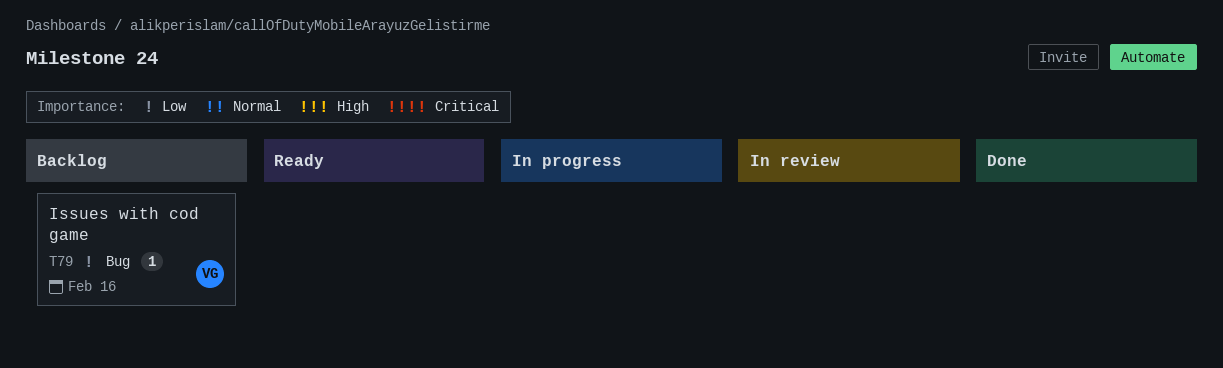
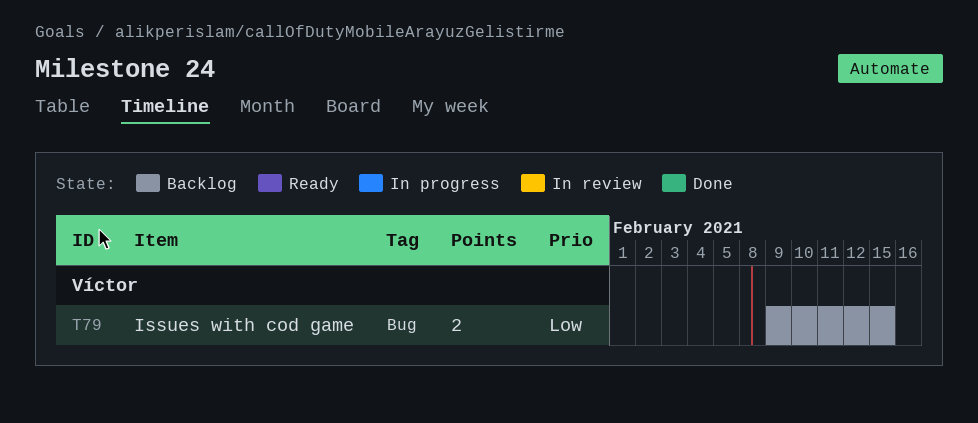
T79, estimate: 1 -> 2
T79, due: Feb 16 -> Feb 15

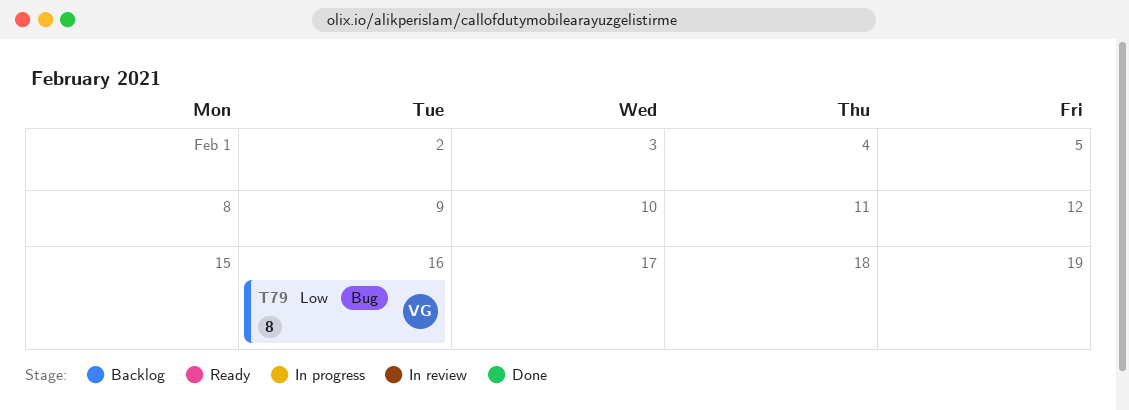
T79, estimate: 2 -> 8
T79, due: Feb 15 -> Feb 16

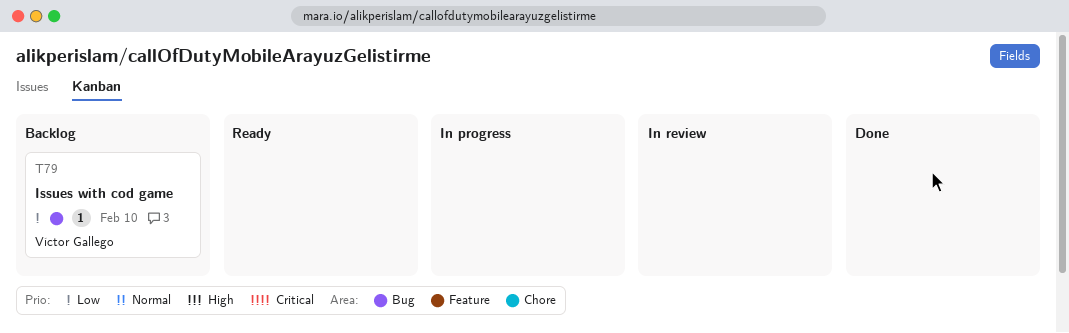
T79, estimate: 8 -> 1
T79, due: Feb 16 -> Feb 10

